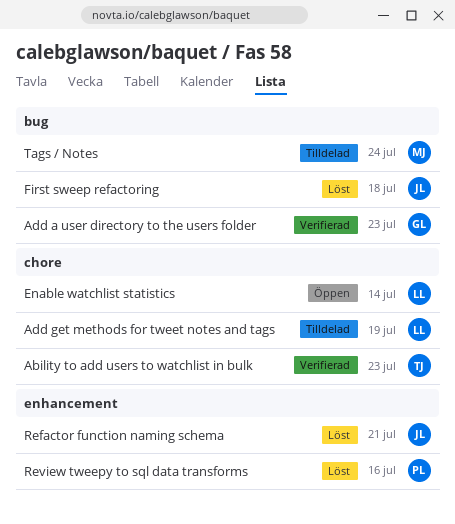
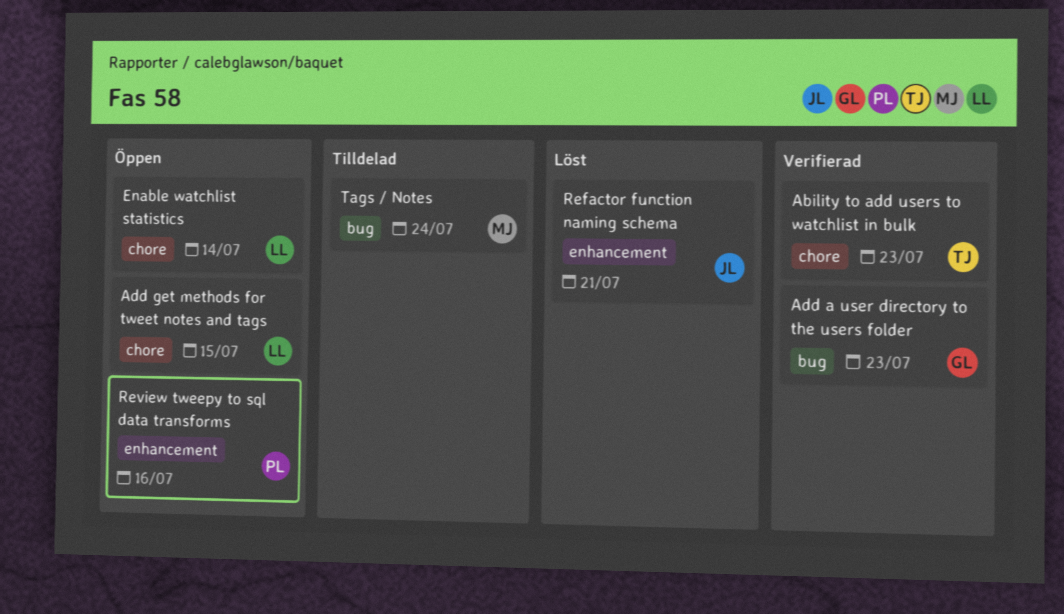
Add get methods for tweet notes and tags, status: Tilldelad -> Öppen
Add get methods for tweet notes and tags, due: Jul 19 -> Jul 15
First sweep refactoring: present -> none
Review tweepy to sql data transforms, status: Löst -> Öppen

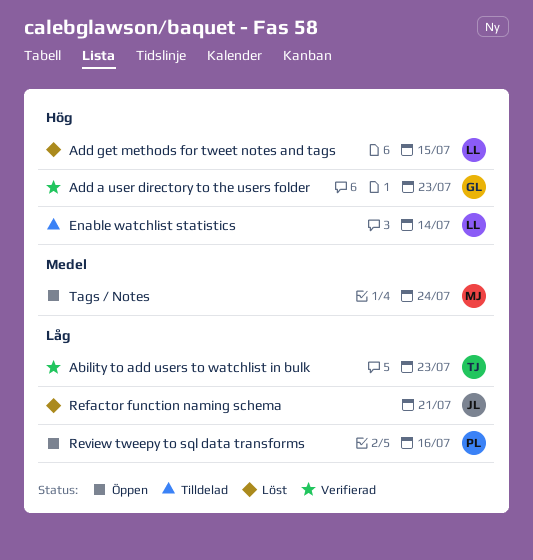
Add get methods for tweet notes and tags, status: Öppen -> Löst
Enable watchlist statistics, status: Öppen -> Tilldelad
Tags / Notes, status: Tilldelad -> Öppen

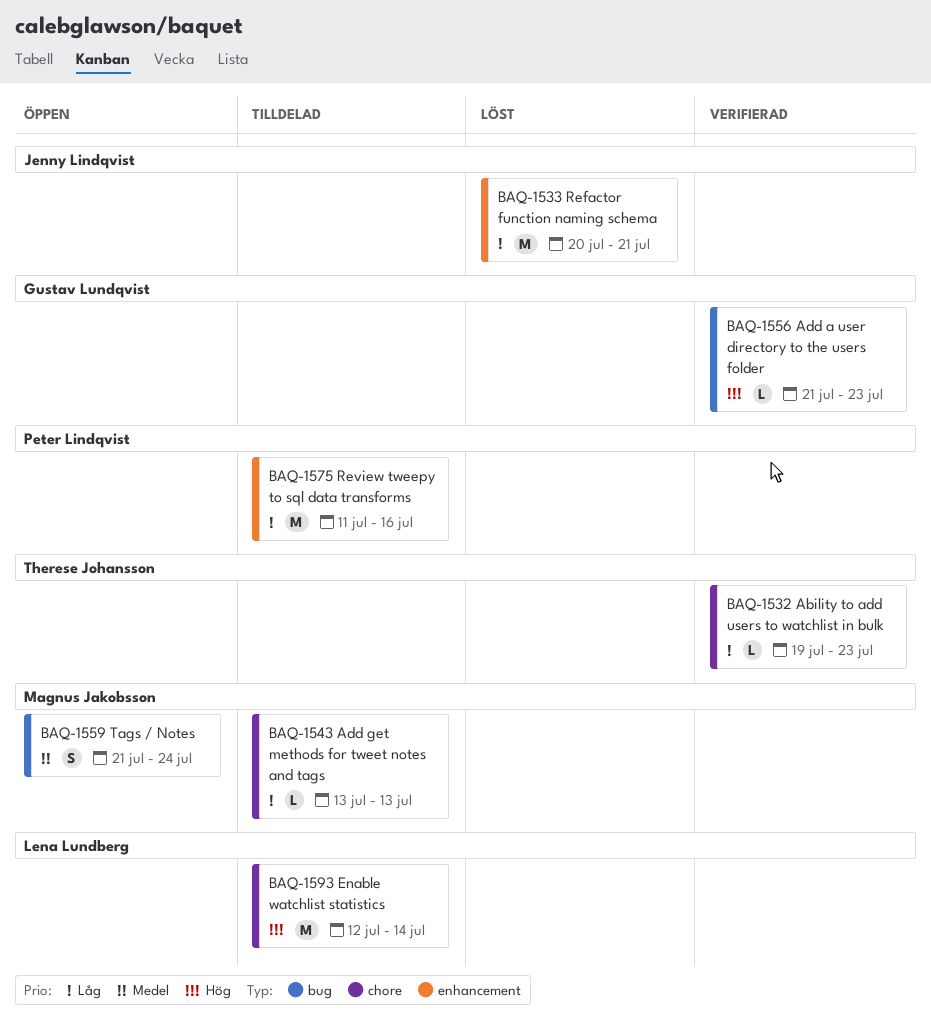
Add get methods for tweet notes and tags, status: Löst -> Tilldelad
Add get methods for tweet notes and tags, owner: Lena Lundberg -> Magnus Jakobsson
Add get methods for tweet notes and tags, priority: Hög -> Låg
Add get methods for tweet notes and tags, due: Jul 15 -> Jul 13
Review tweepy to sql data transforms, status: Öppen -> Tilldelad

